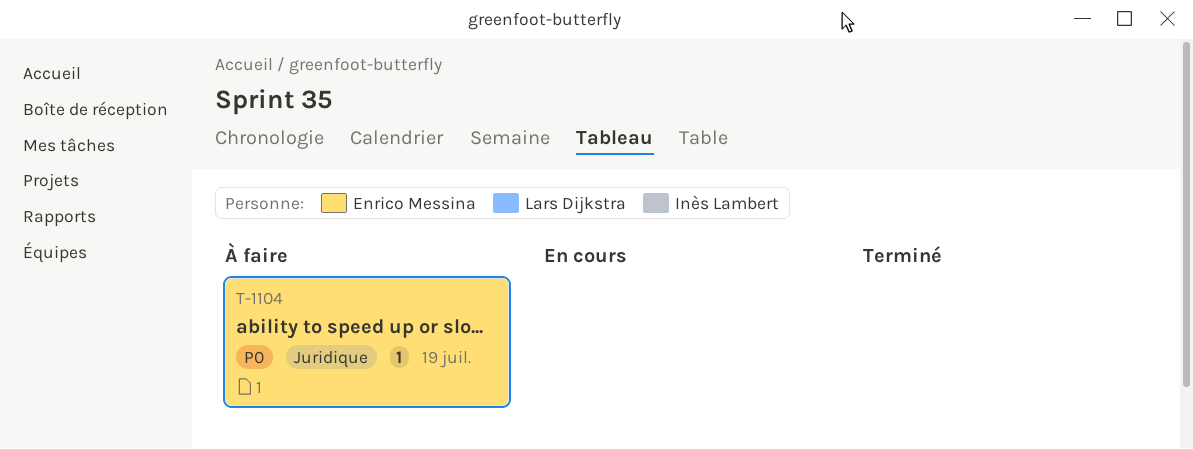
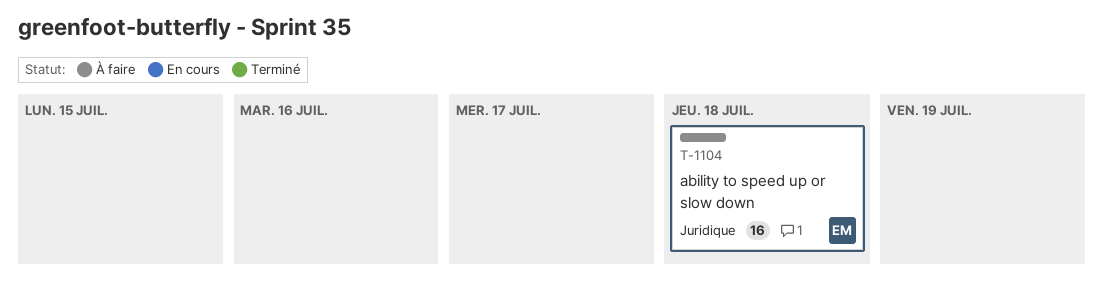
T-1104, estimate: 1 -> 16
T-1104, due: Jul 19 -> Jul 18

